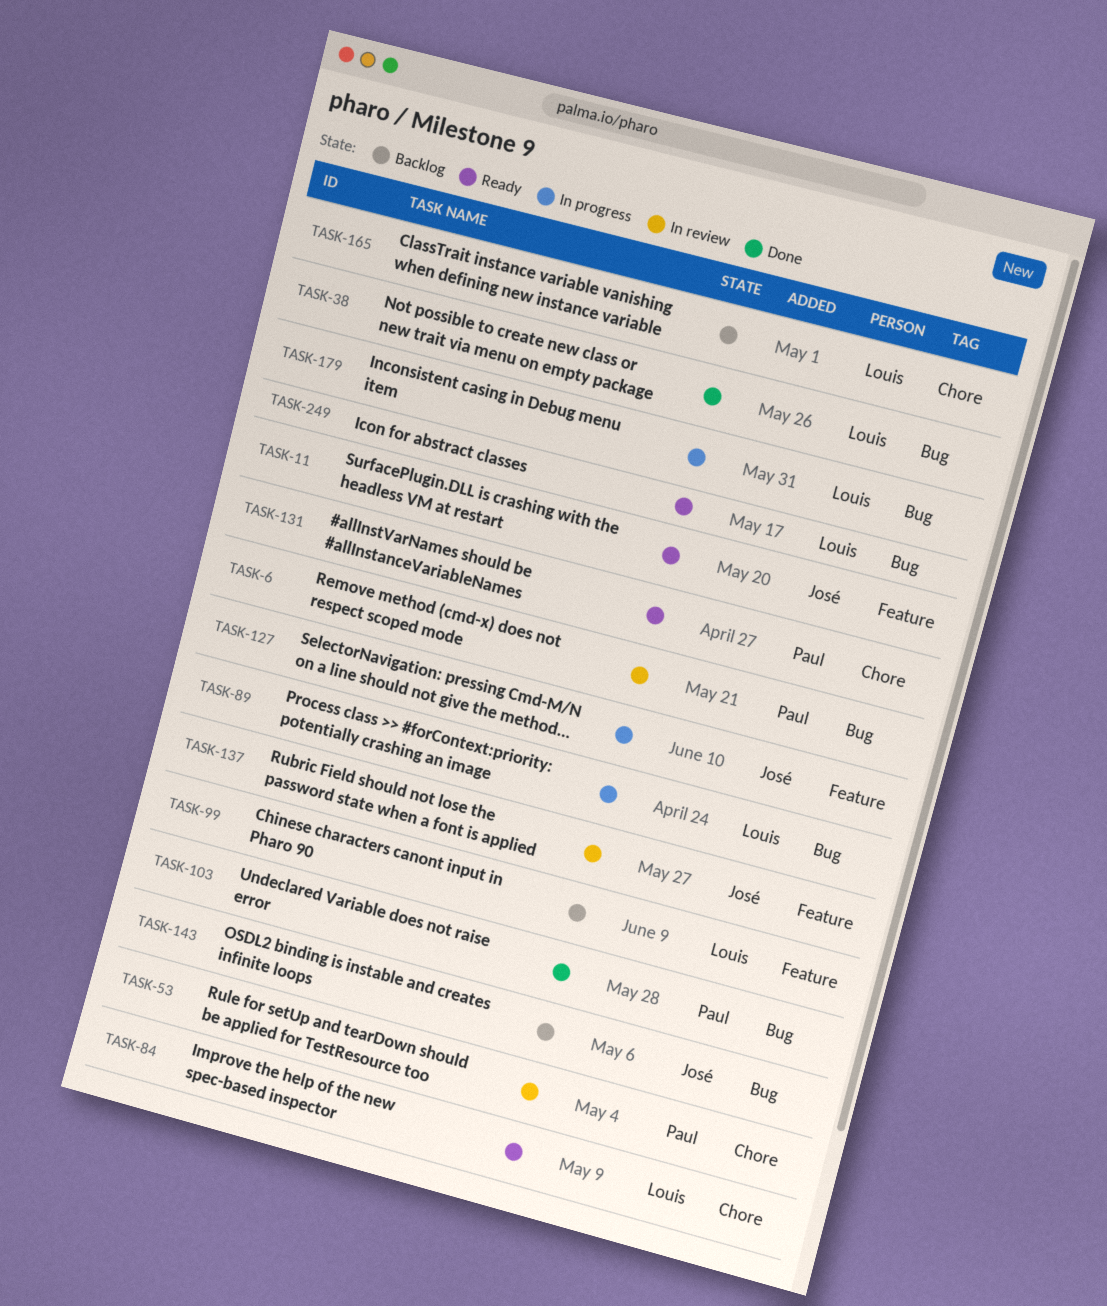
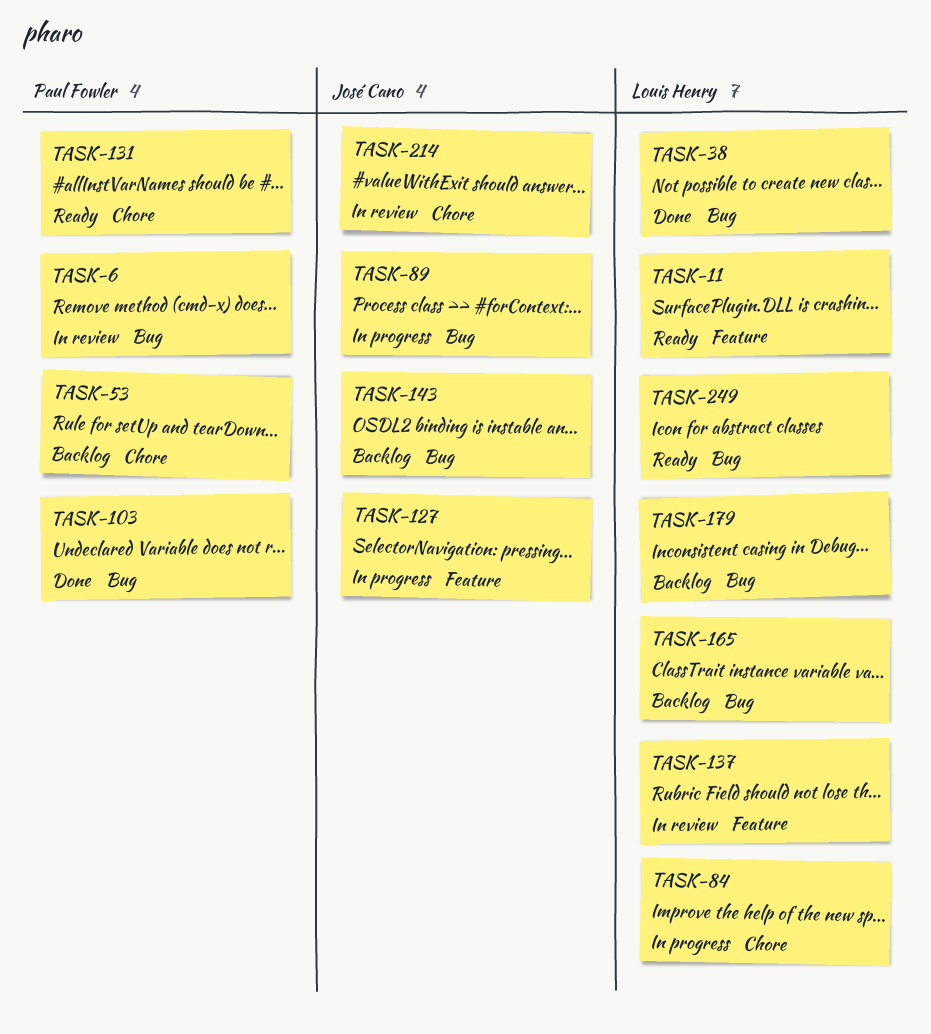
TASK-11, owner: José Cano -> Louis Henry
TASK-53, status: In review -> Backlog
TASK-84, status: Ready -> In progress
TASK-89, owner: Louis Henry -> José Cano
TASK-99: present -> none
TASK-137, owner: José Cano -> Louis Henry
TASK-165, label: Chore -> Bug
TASK-179, status: In progress -> Backlog
TASK-214: none -> present

